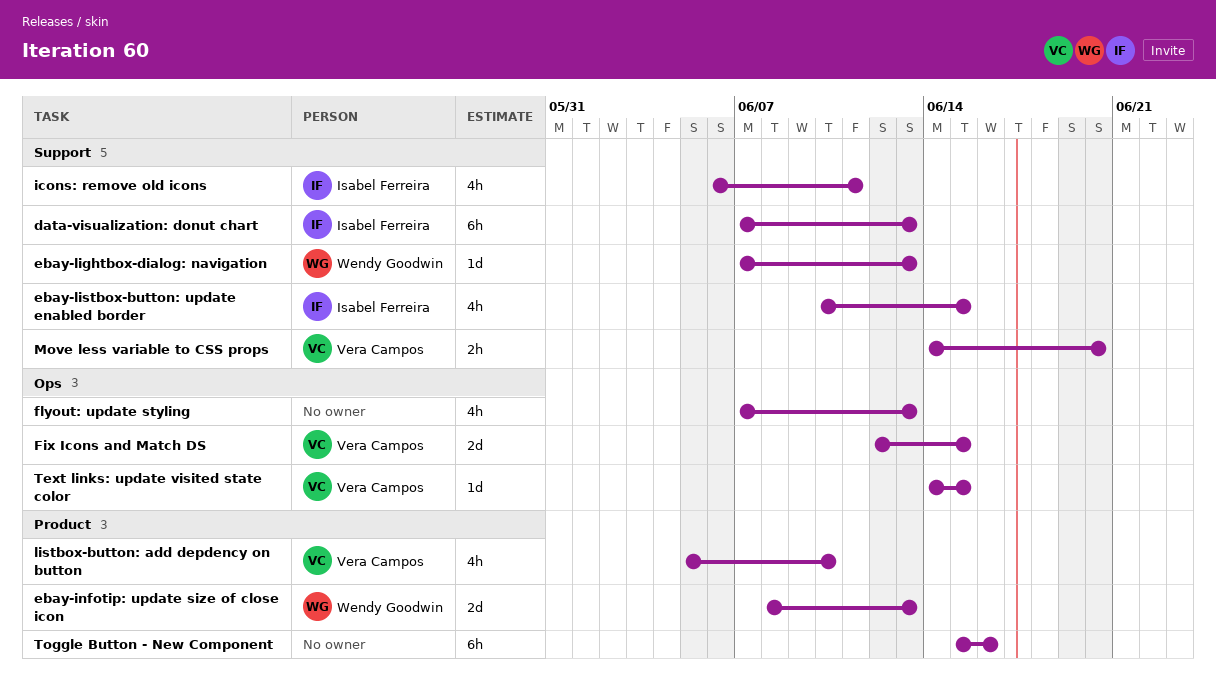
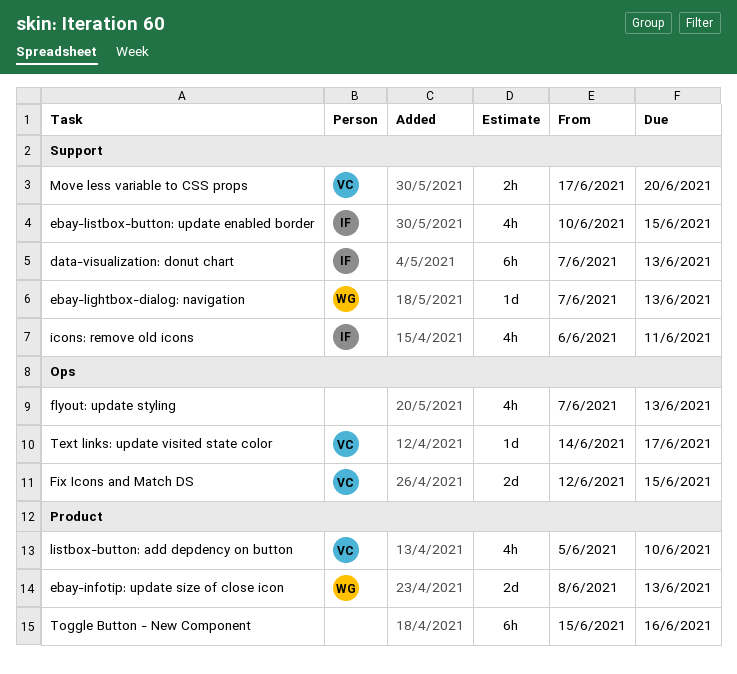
Move less variable to CSS props, start: Jun 14 -> Jun 17
Text links: update visited state color, due: Jun 15 -> Jun 17

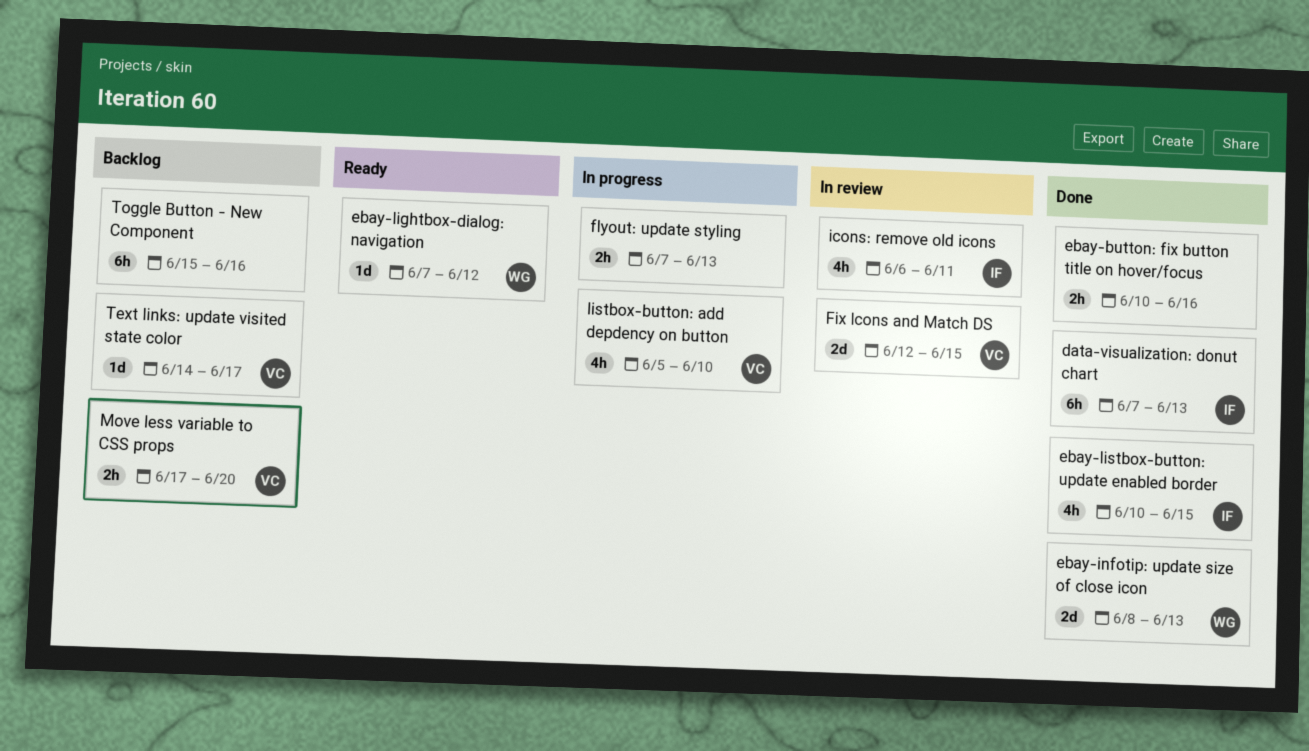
ebay-button: fix button title on hover/focus: none -> present
ebay-lightbox-dialog: navigation, due: Jun 13 -> Jun 12
flyout: update styling, estimate: 4h -> 2h

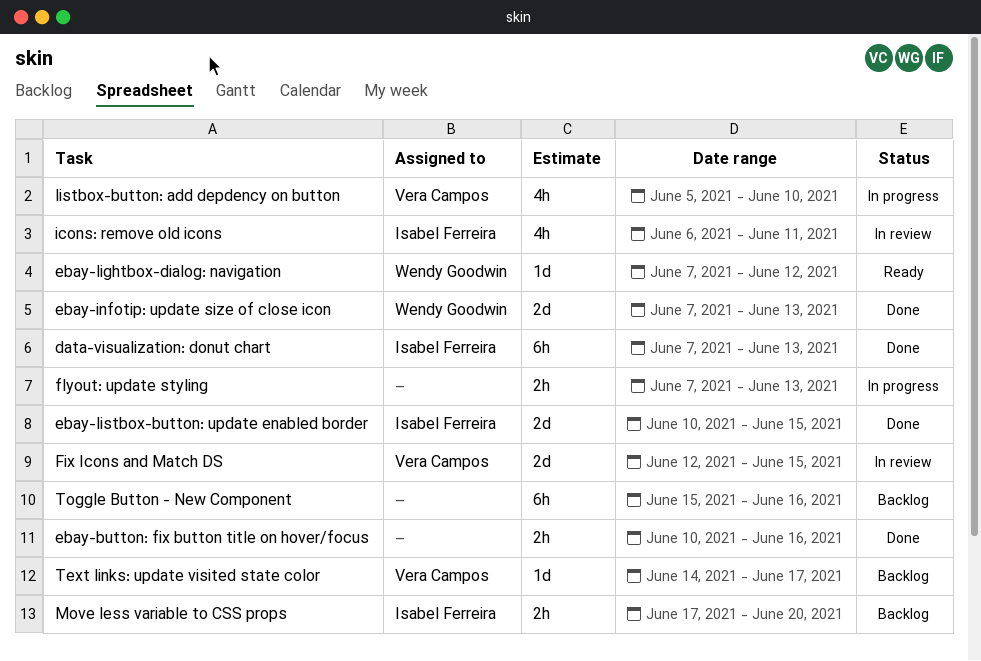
ebay-infotip: update size of close icon, start: Jun 8 -> Jun 7
ebay-listbox-button: update enabled border, estimate: 4h -> 2d
Move less variable to CSS props, owner: Vera Campos -> Isabel Ferreira

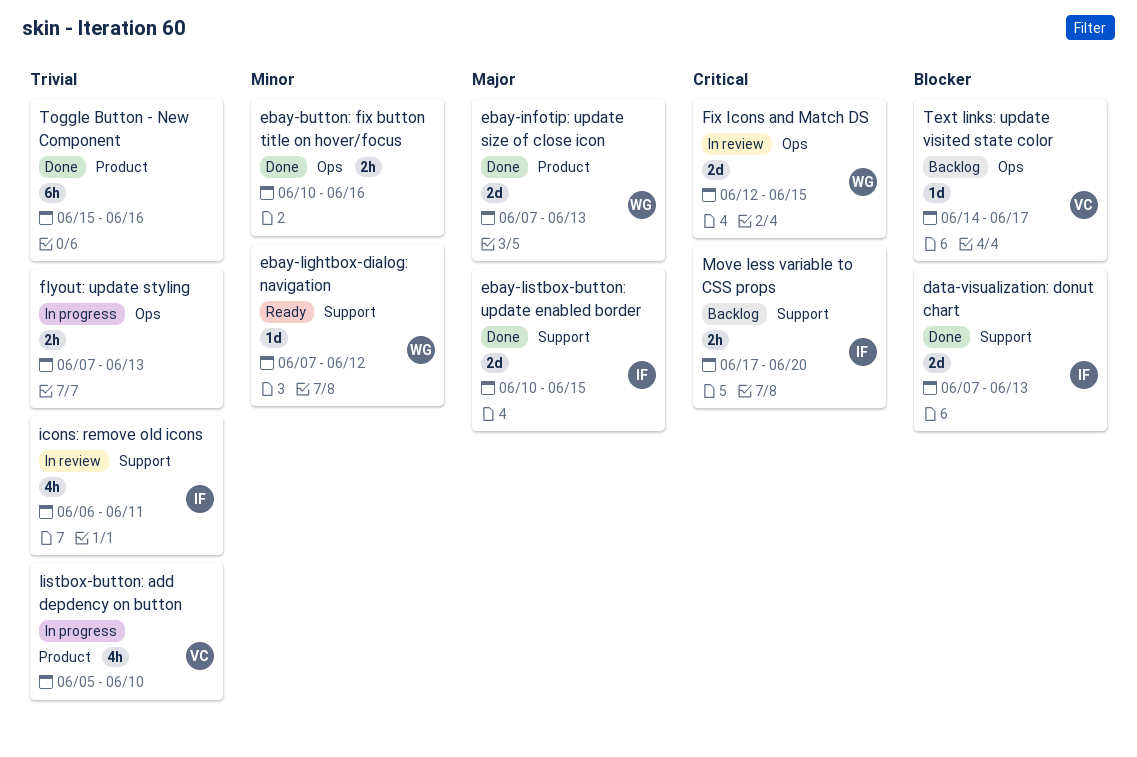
data-visualization: donut chart, estimate: 6h -> 2d
Fix Icons and Match DS, owner: Vera Campos -> Wendy Goodwin
Toggle Button - New Component, status: Backlog -> Done

